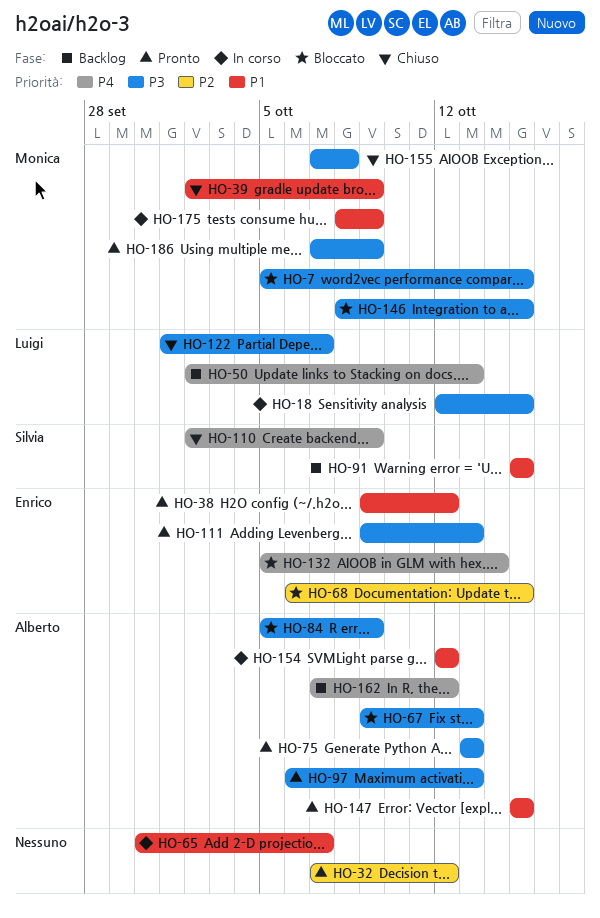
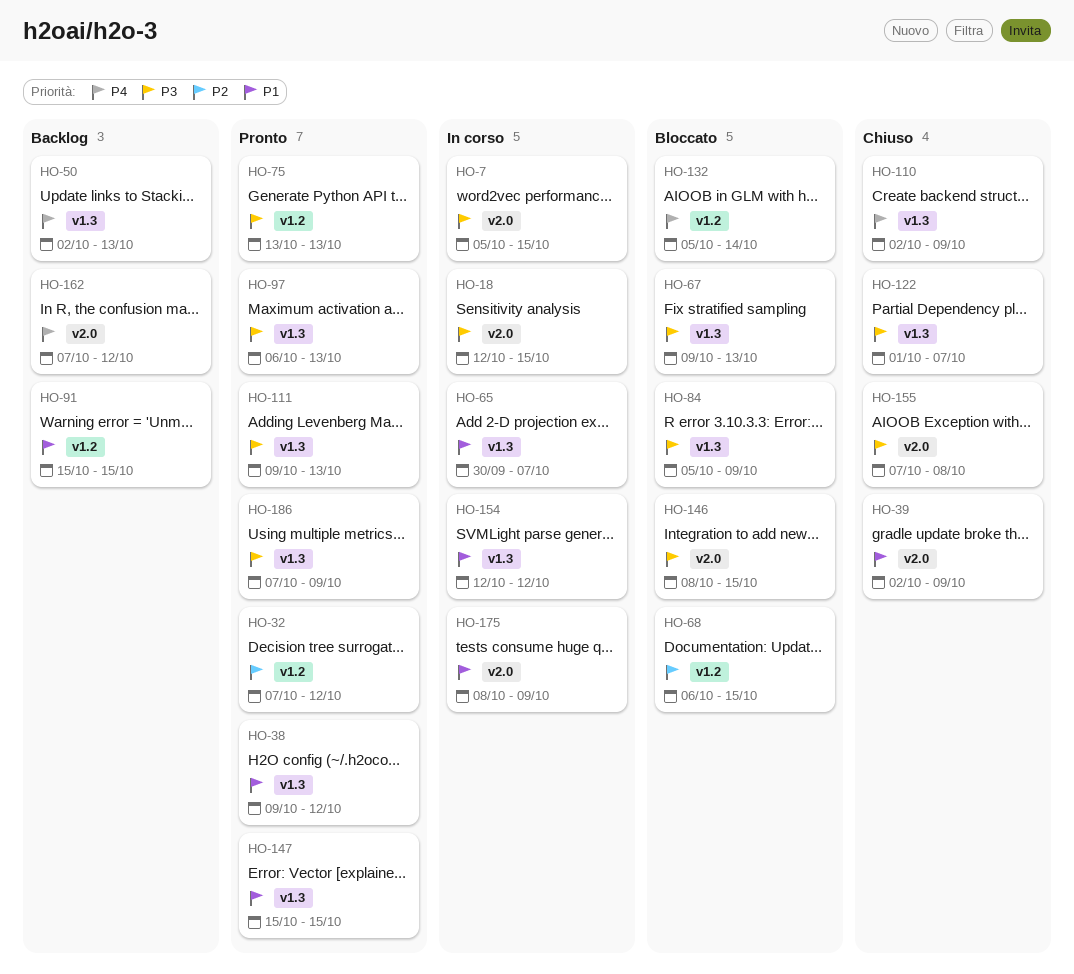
HO-7, status: Bloccato -> In corso

